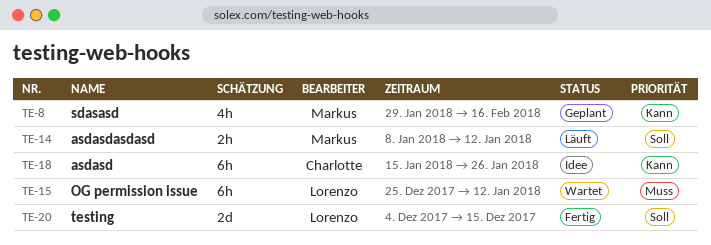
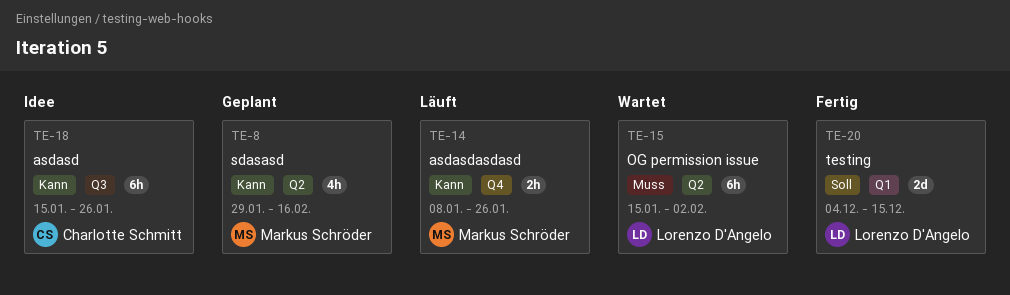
TE-14, priority: Soll -> Kann
TE-14, due: Jan 12 -> Jan 26
TE-15, start: Dec 25 -> Jan 15
TE-15, due: Jan 12 -> Feb 2

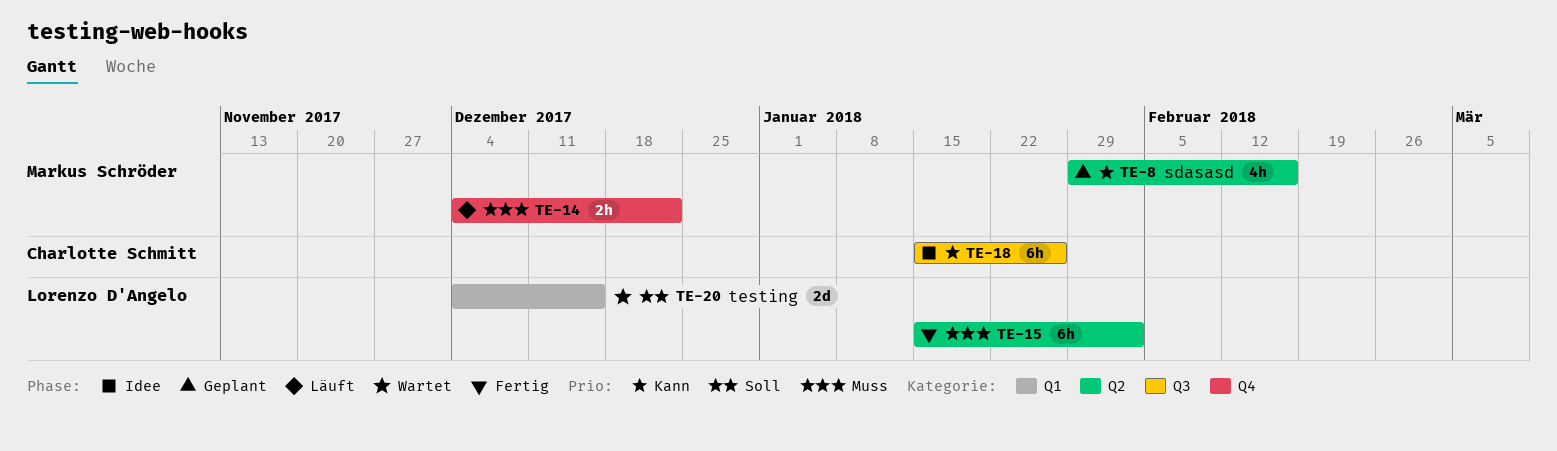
TE-14, priority: Kann -> Muss
TE-14, start: Jan 8 -> Dec 4
TE-14, due: Jan 26 -> Dec 22
TE-15, status: Wartet -> Fertig
TE-20, status: Fertig -> Wartet

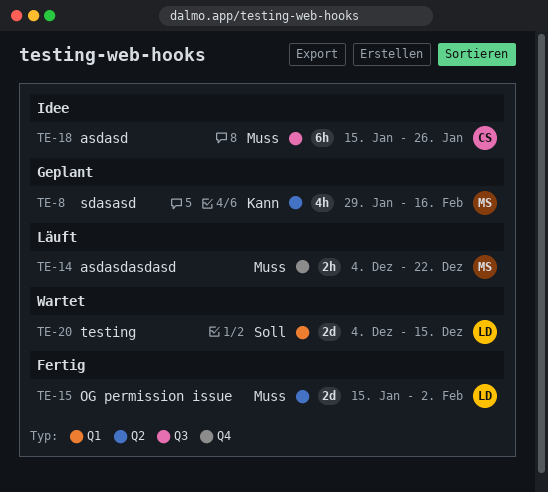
TE-15, estimate: 6h -> 2d
TE-18, priority: Kann -> Muss

